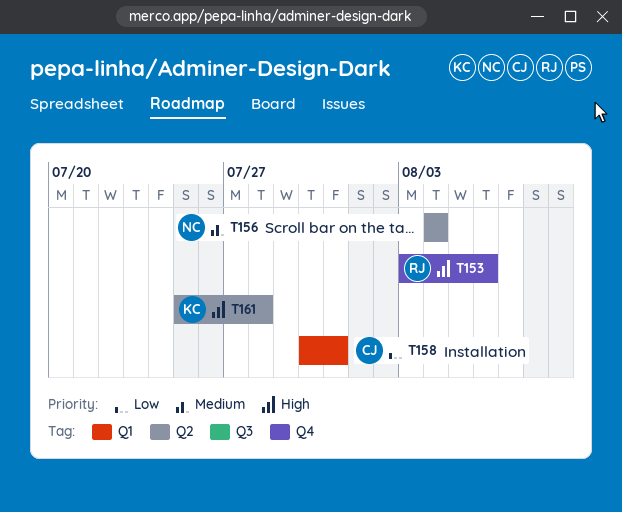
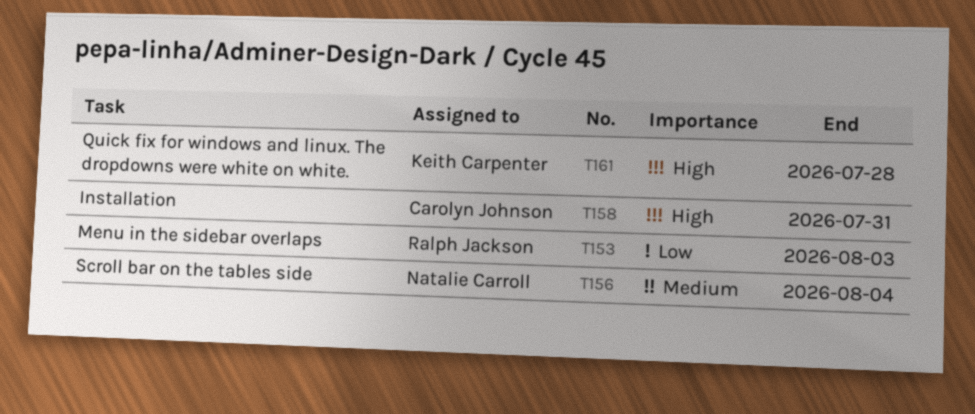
T153, priority: High -> Low
T153, due: Aug 6 -> Aug 3
T158, priority: Low -> High

